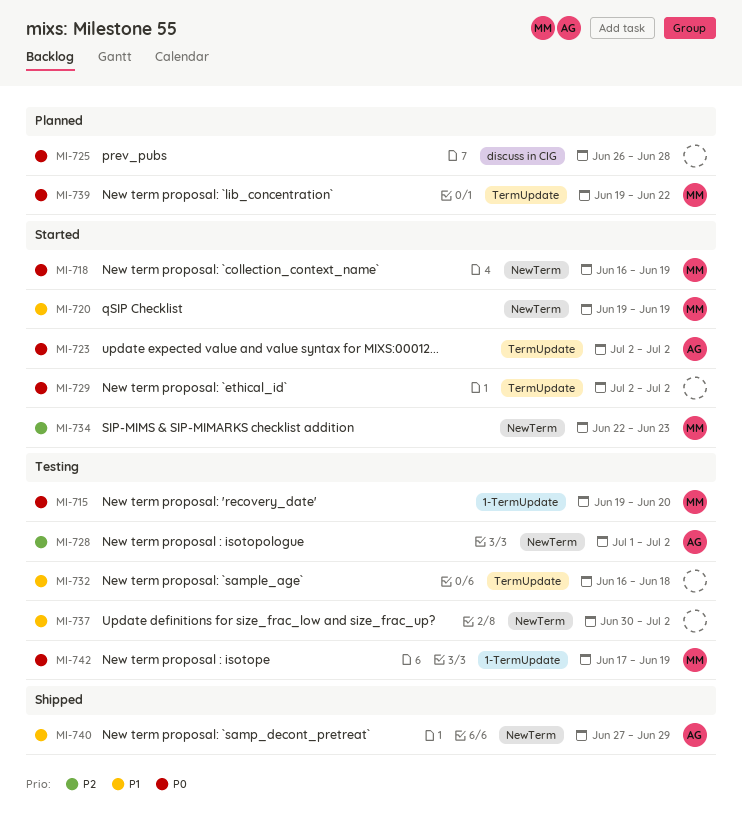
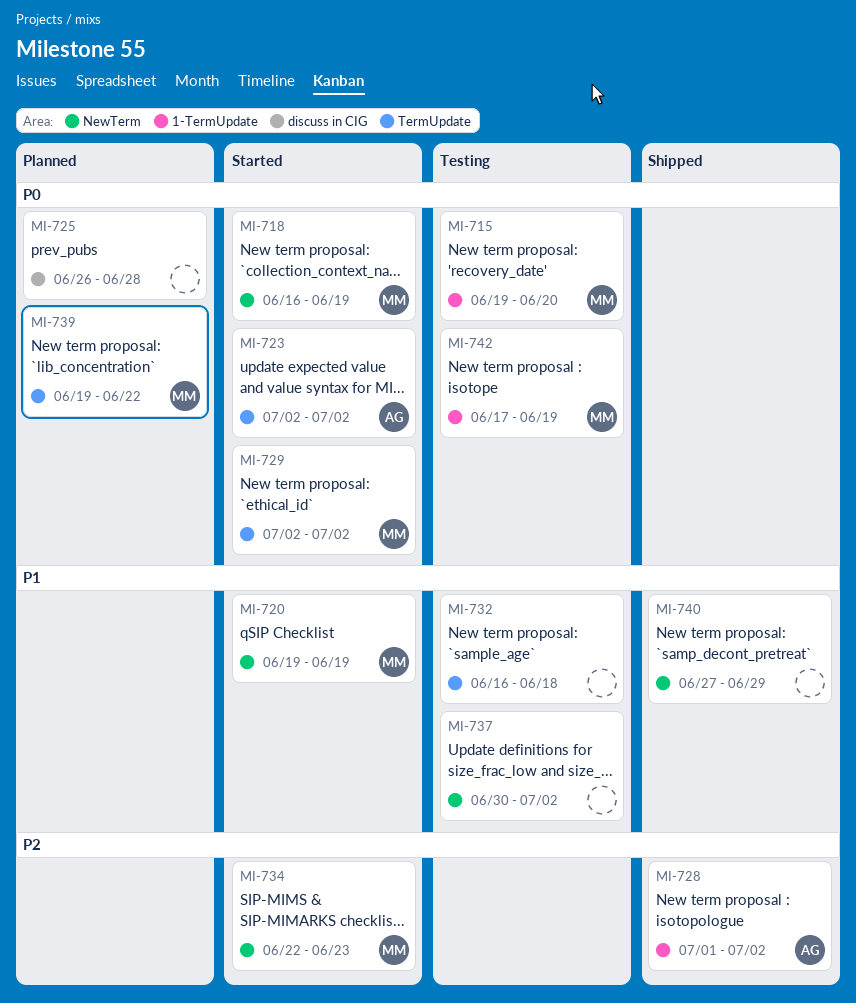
MI-728, status: Testing -> Shipped
MI-728, label: NewTerm -> 1-TermUpdate
MI-729, owner: none -> MM
MI-740, owner: AG -> none

